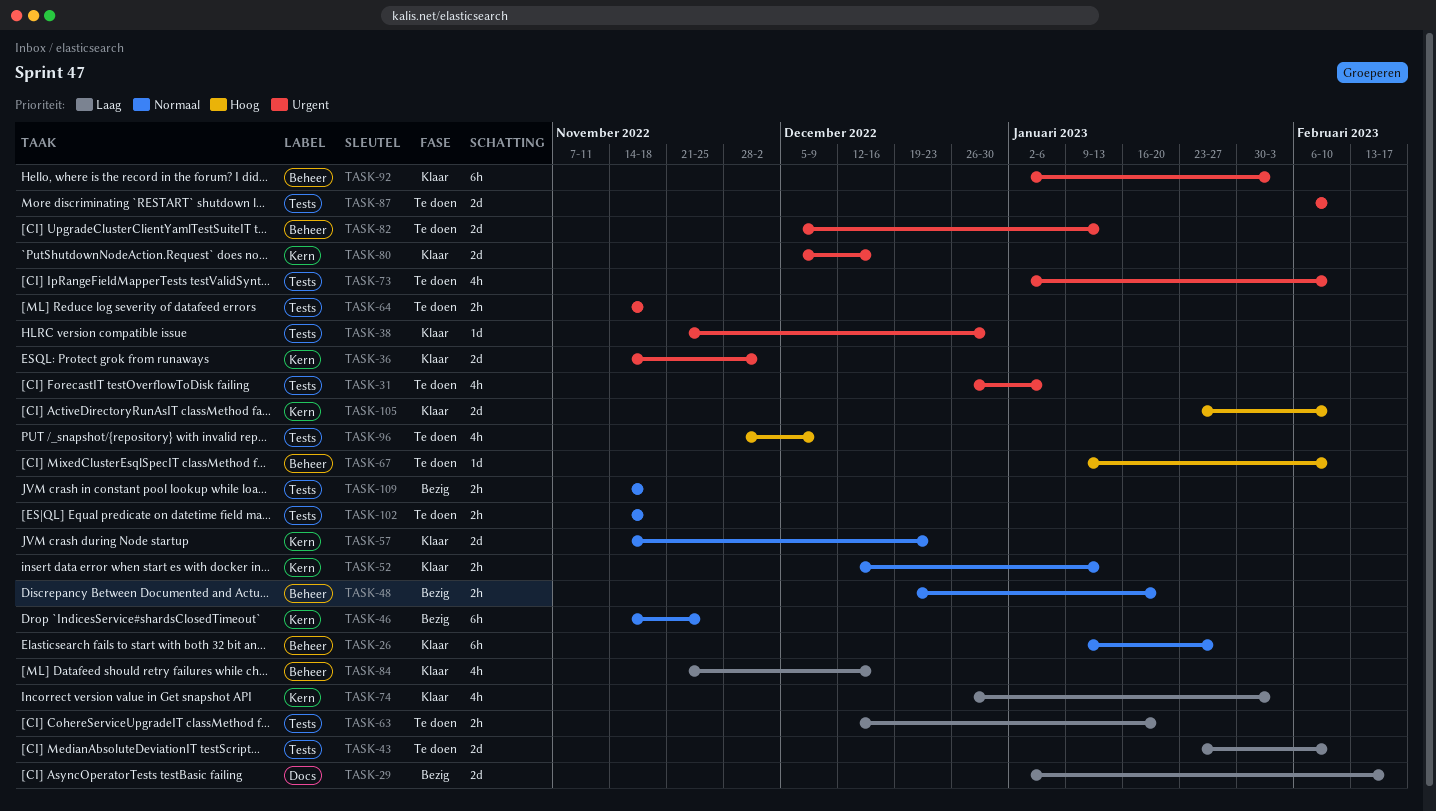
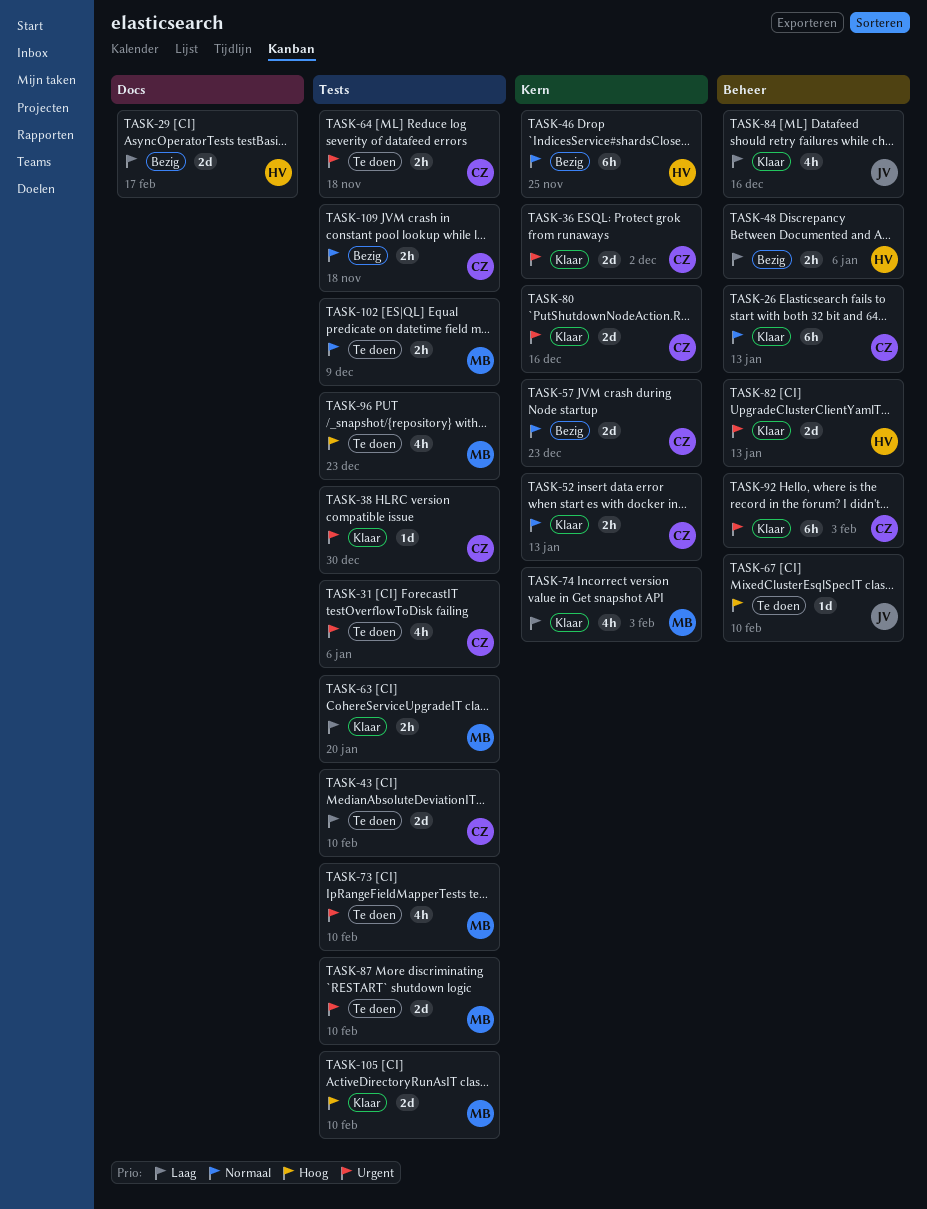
TASK-26, due: Jan 27 -> Jan 13
TASK-48, priority: Normaal -> Laag
TASK-48, due: Jan 20 -> Jan 6
TASK-57, status: Klaar -> Bezig
TASK-63, status: Te doen -> Klaar
TASK-82, status: Te doen -> Klaar
TASK-96, due: Dec 9 -> Dec 23
TASK-102, due: Nov 18 -> Dec 9
TASK-105, label: Kern -> Tests

